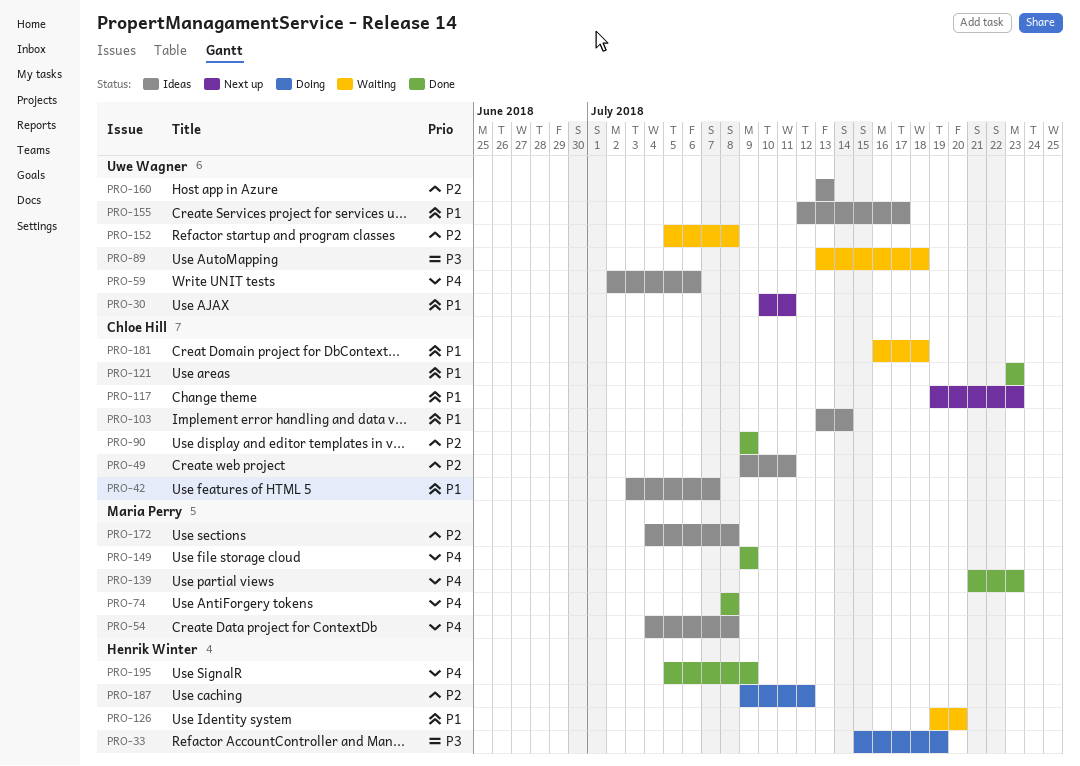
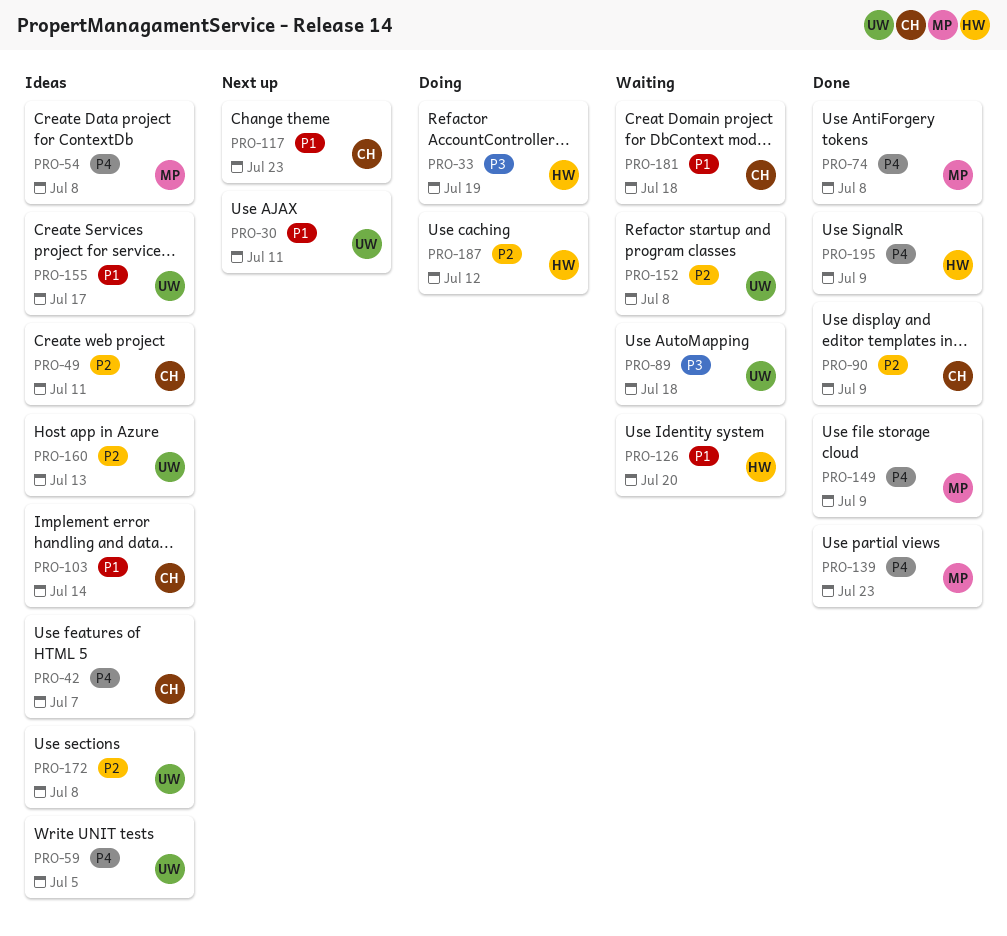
PRO-42, priority: P1 -> P4
PRO-59, due: Jul 6 -> Jul 5
PRO-121: present -> none
PRO-172, owner: Maria Perry -> Uwe Wagner

